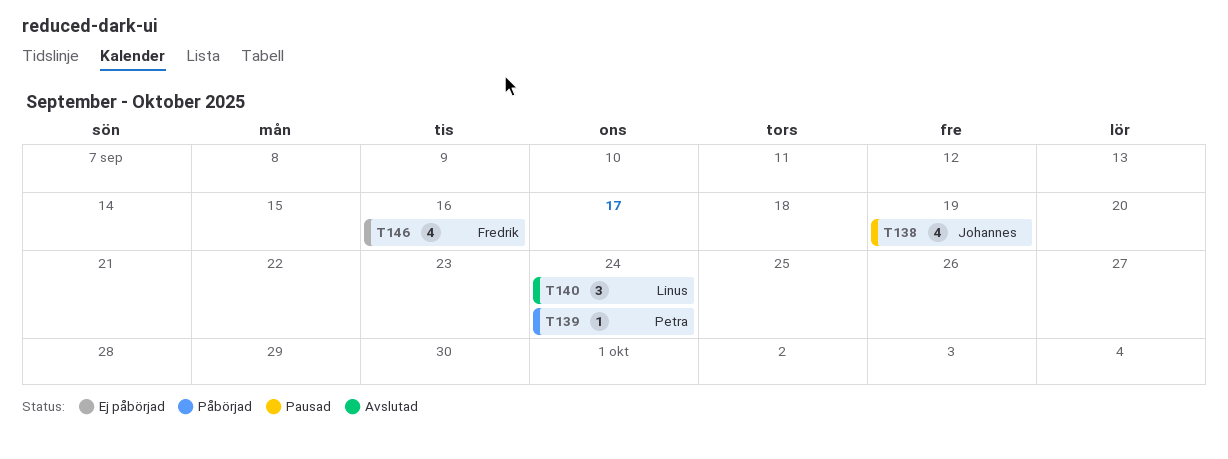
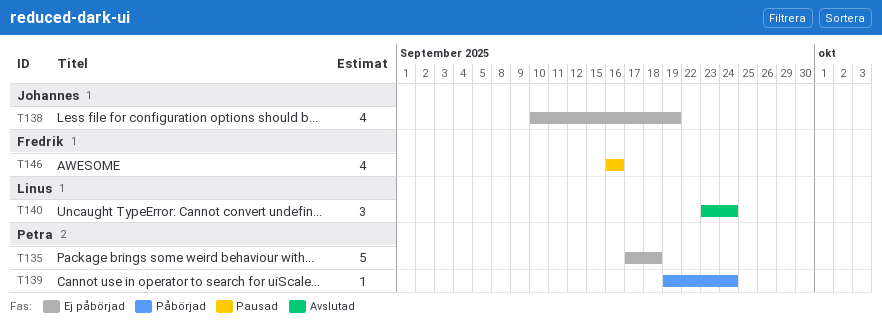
T135: none -> present
T138, status: Pausad -> Ej påbörjad
T146, status: Ej påbörjad -> Pausad

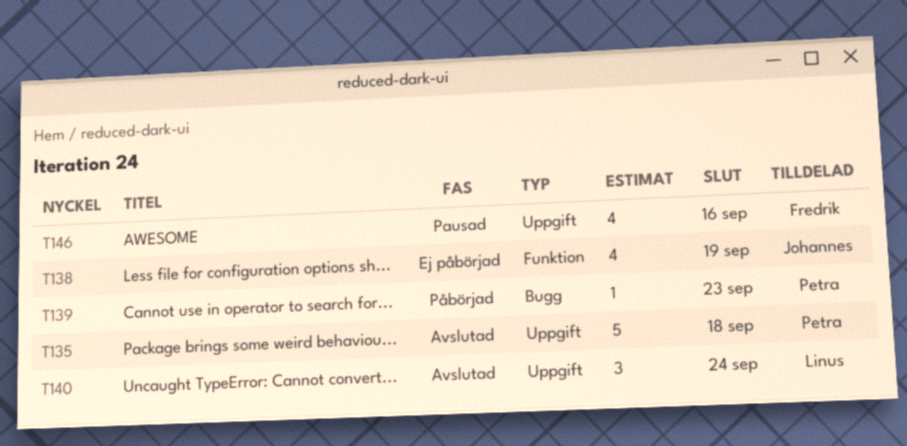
T135, status: Ej påbörjad -> Avslutad
T139, due: Sep 24 -> Sep 23

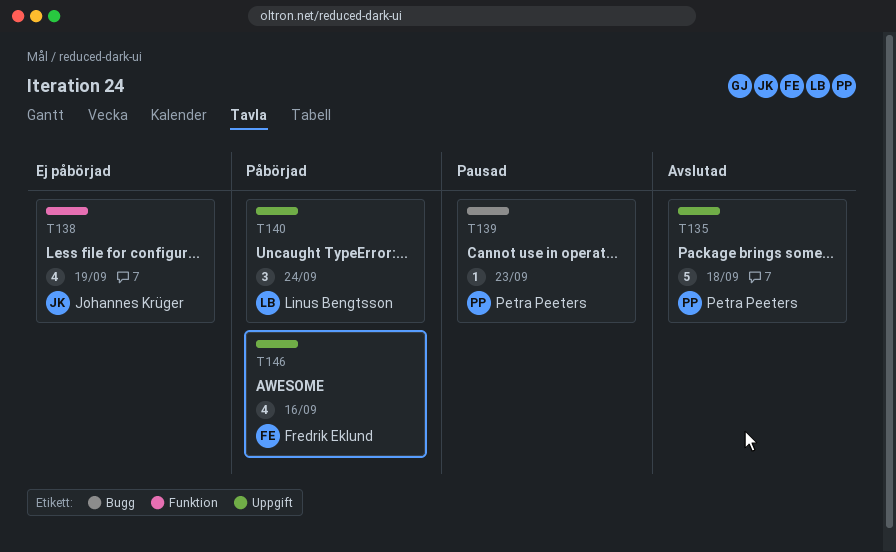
T139, status: Påbörjad -> Pausad
T140, status: Avslutad -> Påbörjad
T146, status: Pausad -> Påbörjad

